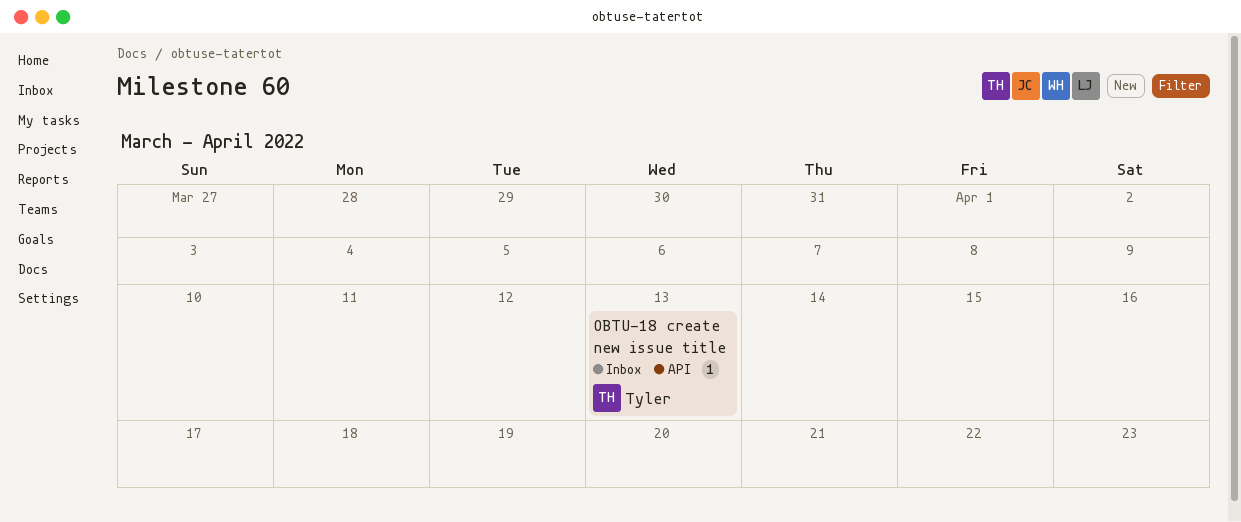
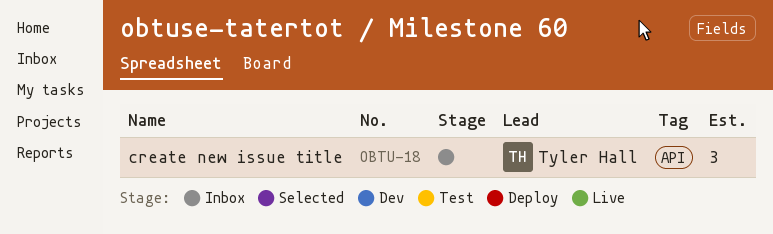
OBTU-18, estimate: 1 -> 3

